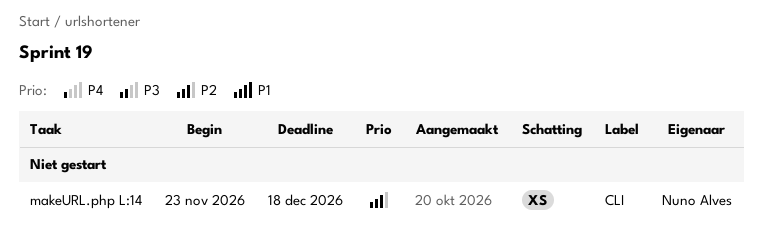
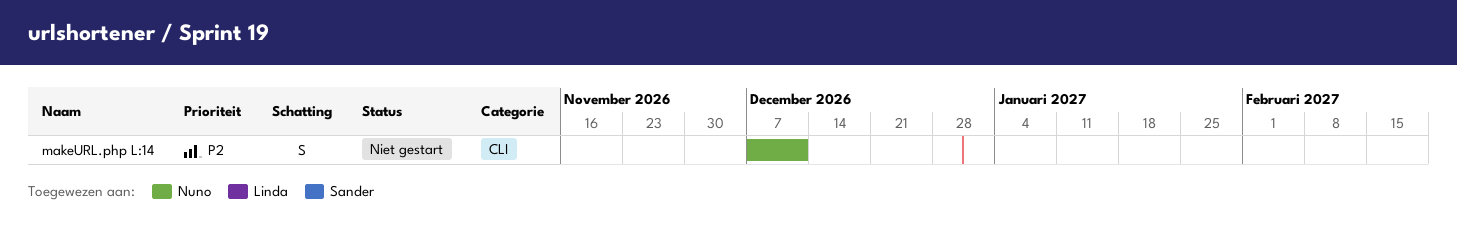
makeURL.php L:14, estimate: XS -> S
makeURL.php L:14, start: Nov 23 -> Dec 7
makeURL.php L:14, due: Dec 18 -> Dec 11

